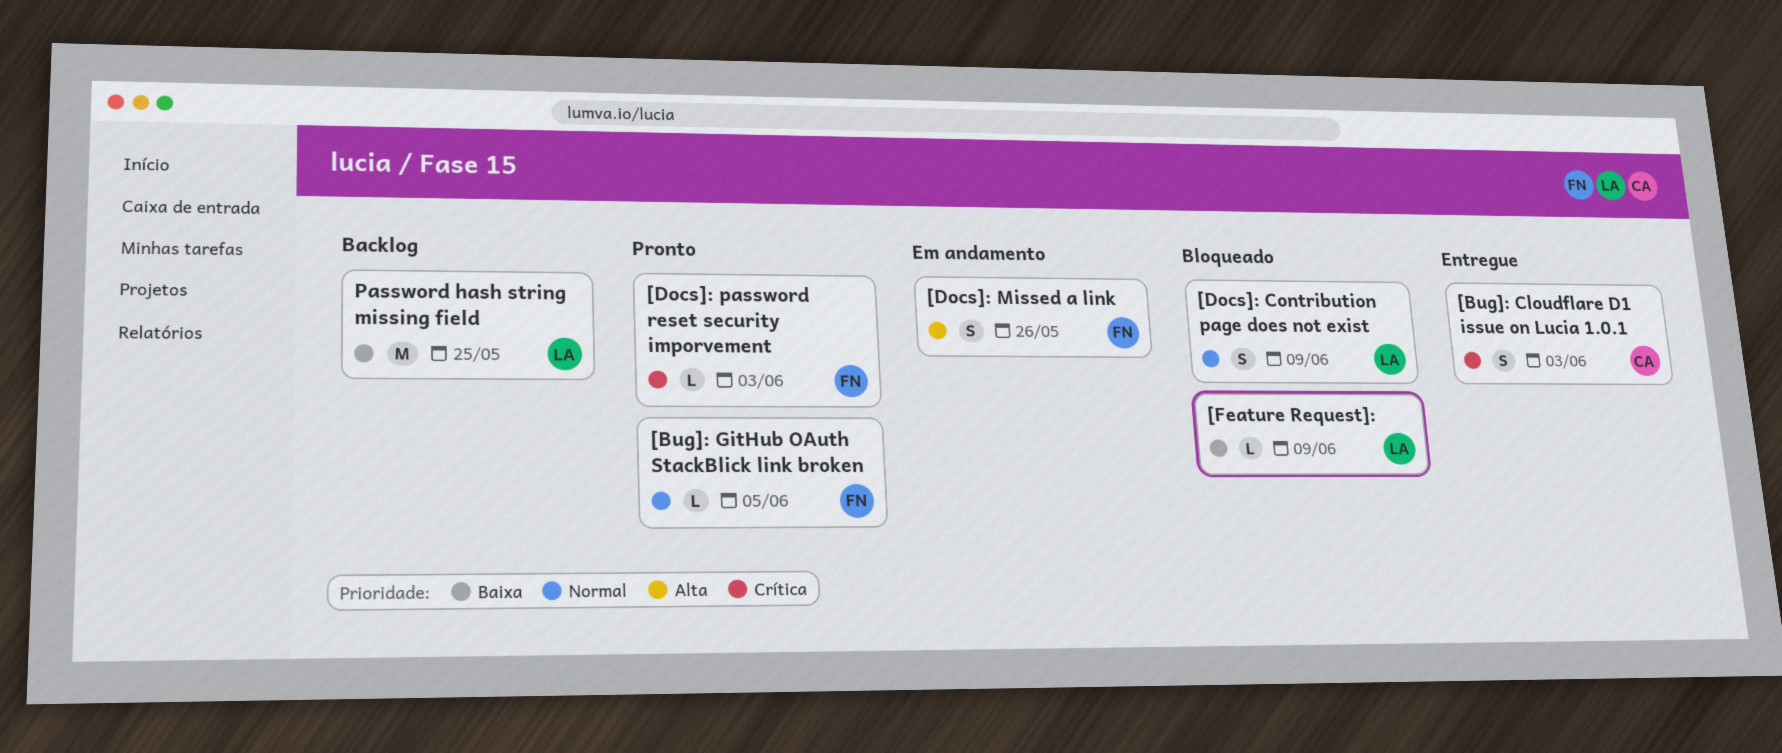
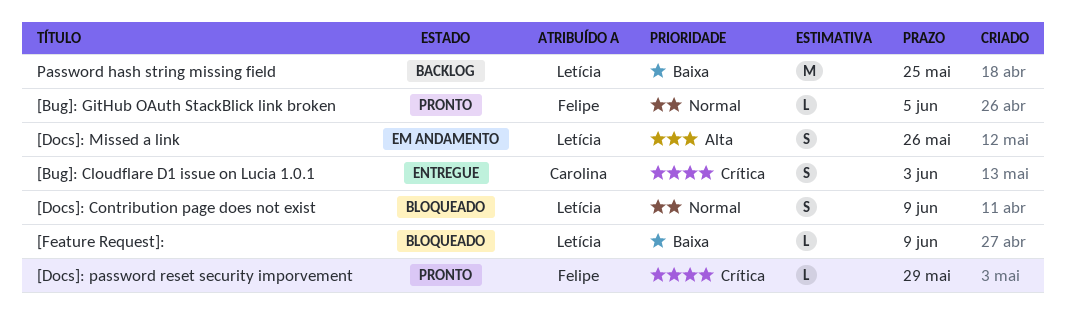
[Docs]: Missed a link, owner: Felipe -> Letícia
[Docs]: password reset security imporvement, due: Jun 3 -> May 29

